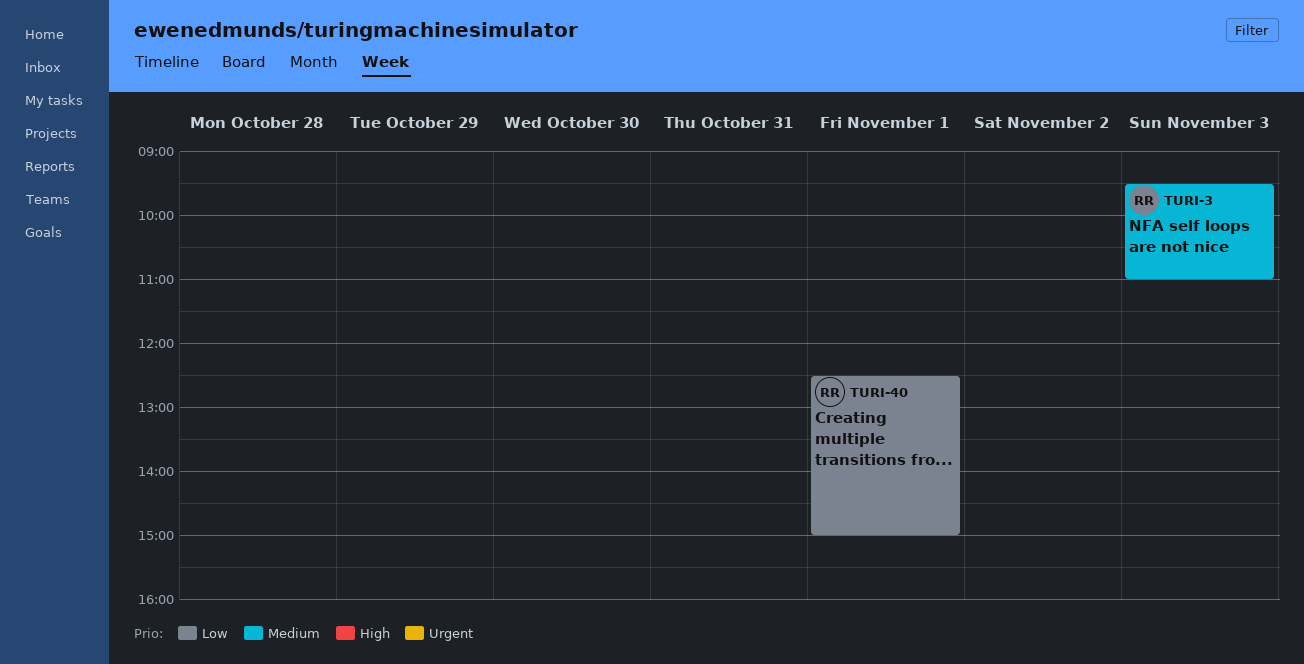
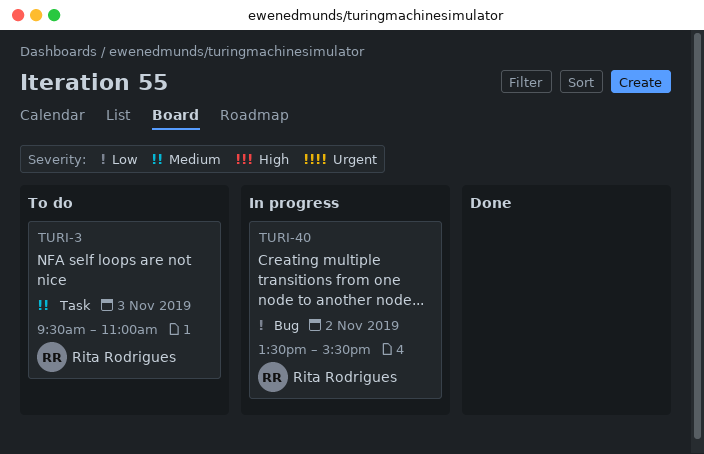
TURI-40, day: Nov 1 -> Nov 2
TURI-40, begins: 12:30 -> 13:30
TURI-40, ends: 15:00 -> 15:30

